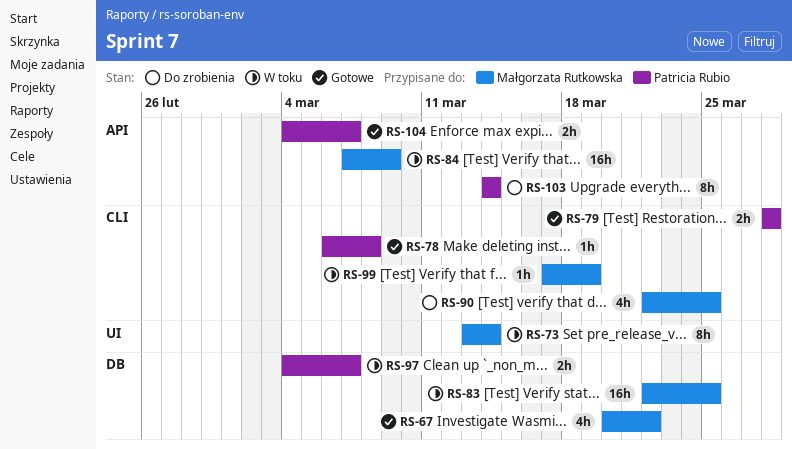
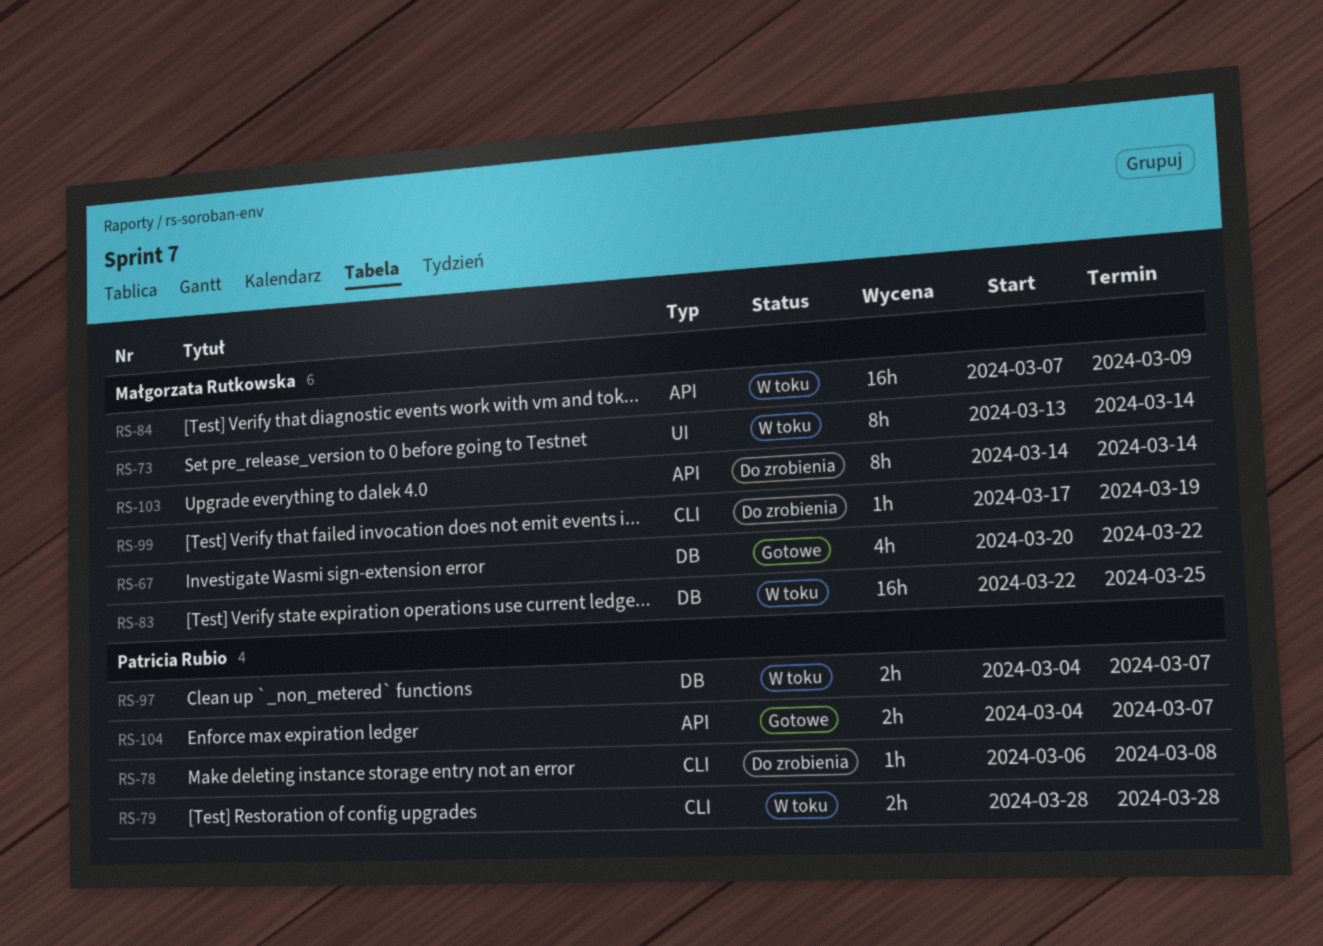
RS-78, status: Gotowe -> Do zrobienia
RS-79, status: Gotowe -> W toku
RS-90: present -> none
RS-99, status: W toku -> Do zrobienia
RS-103, owner: Patricia Rubio -> Małgorzata Rutkowska

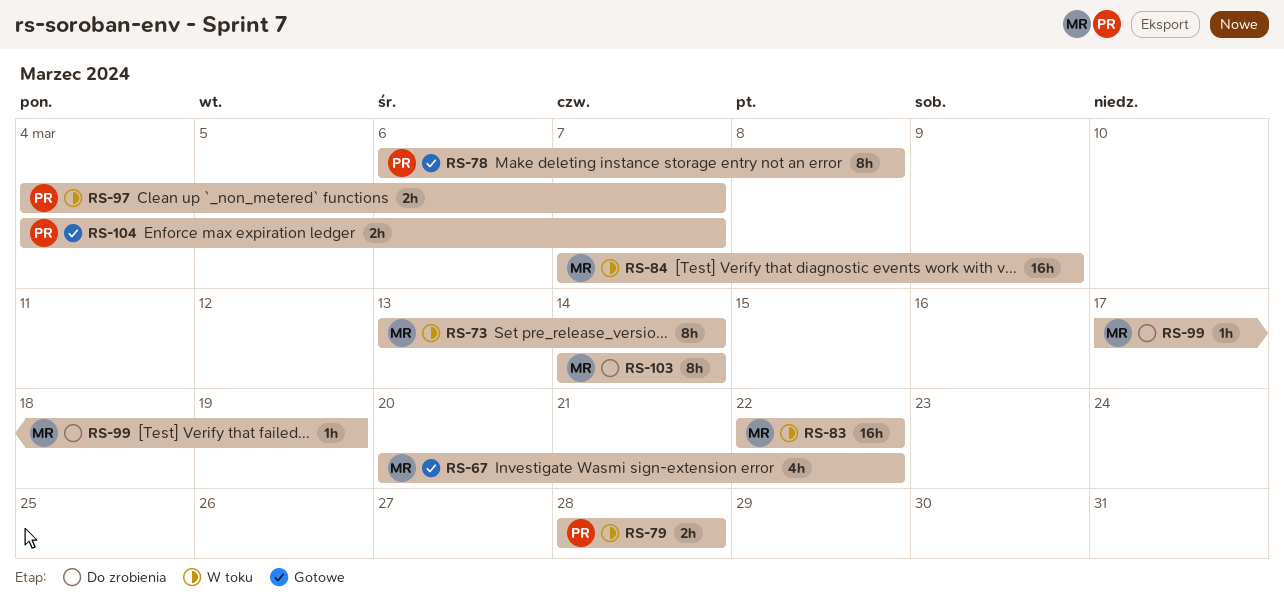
RS-78, status: Do zrobienia -> Gotowe
RS-78, estimate: 1h -> 8h
RS-83, due: Mar 25 -> Mar 22

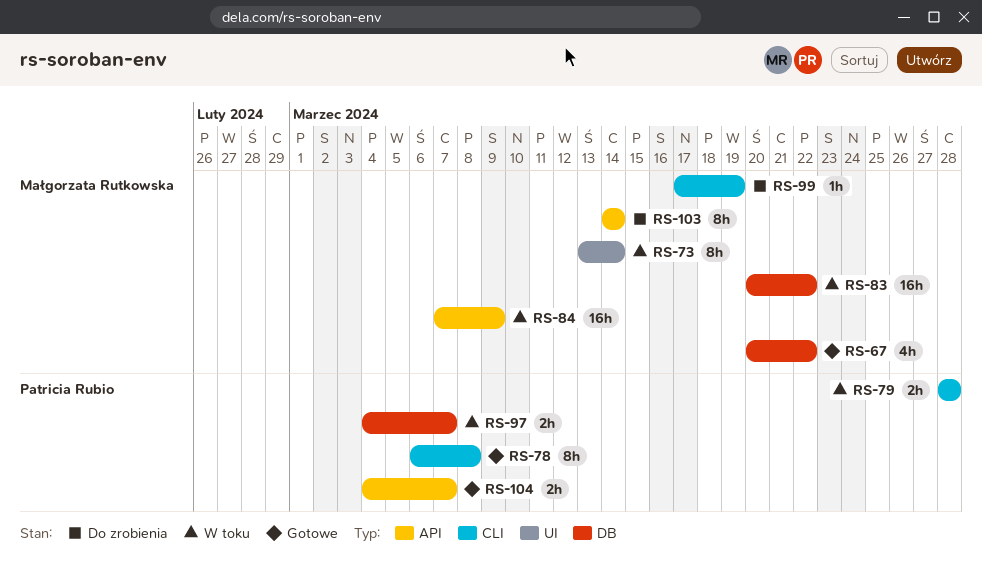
RS-83, start: Mar 22 -> Mar 20

